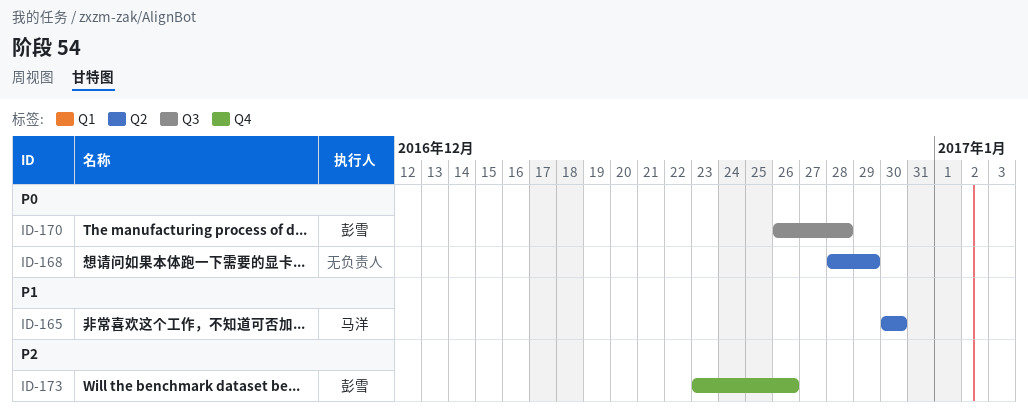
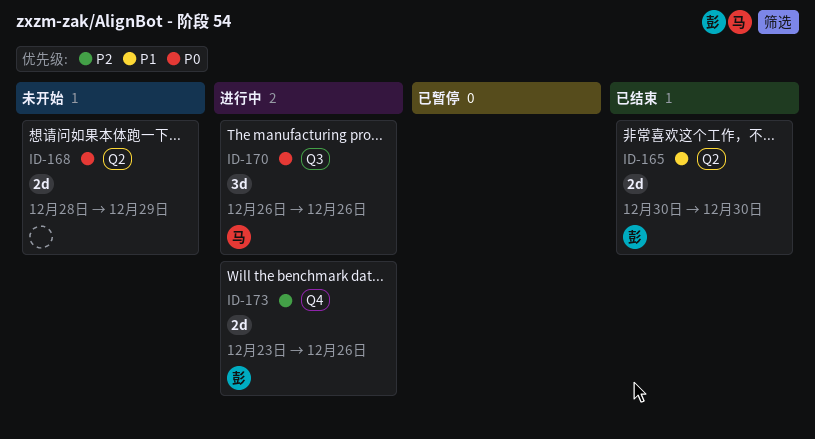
ID-165, owner: 马洋 -> 彭雪
ID-170, owner: 彭雪 -> 马洋
ID-170, due: Dec 28 -> Dec 26

